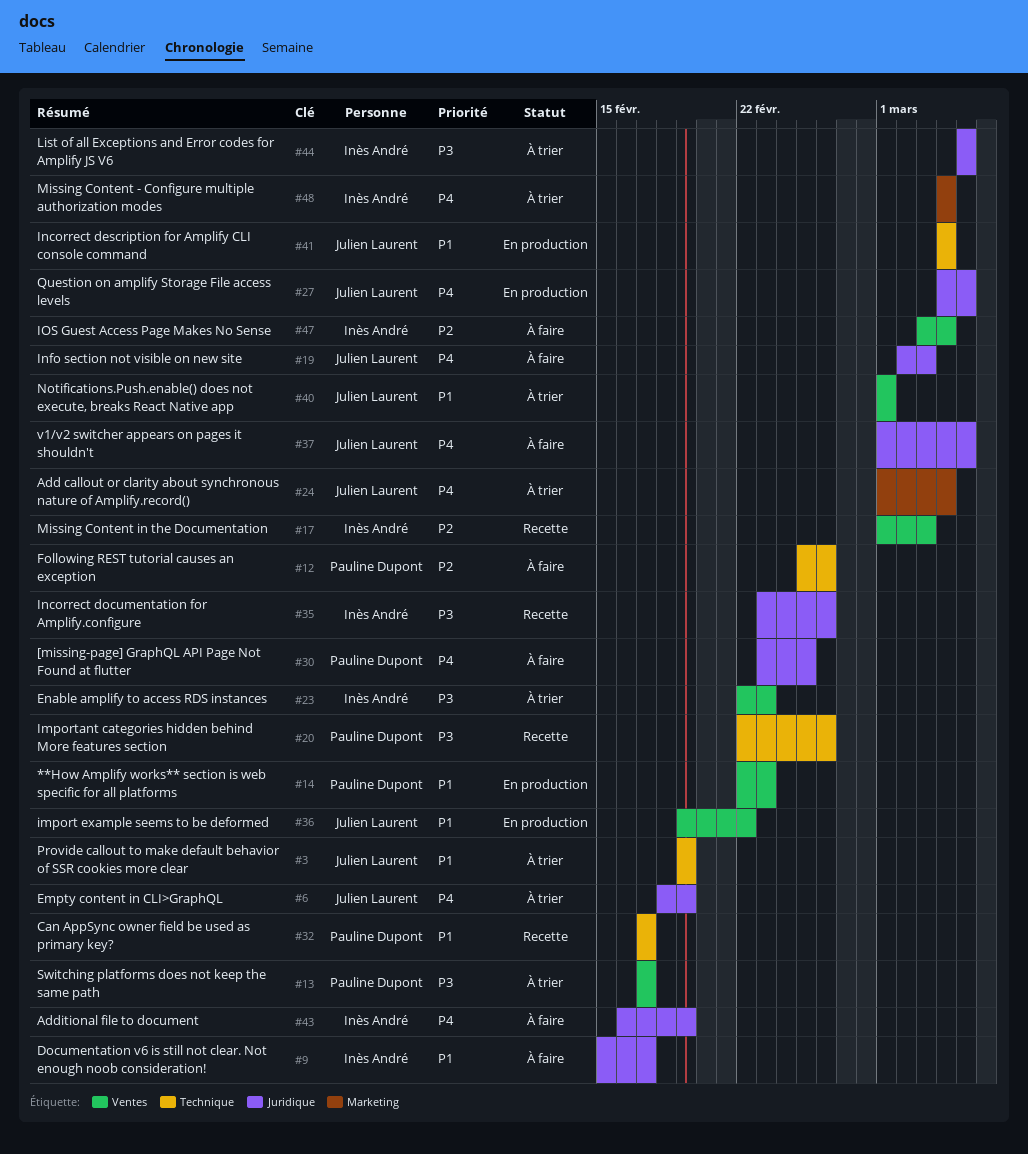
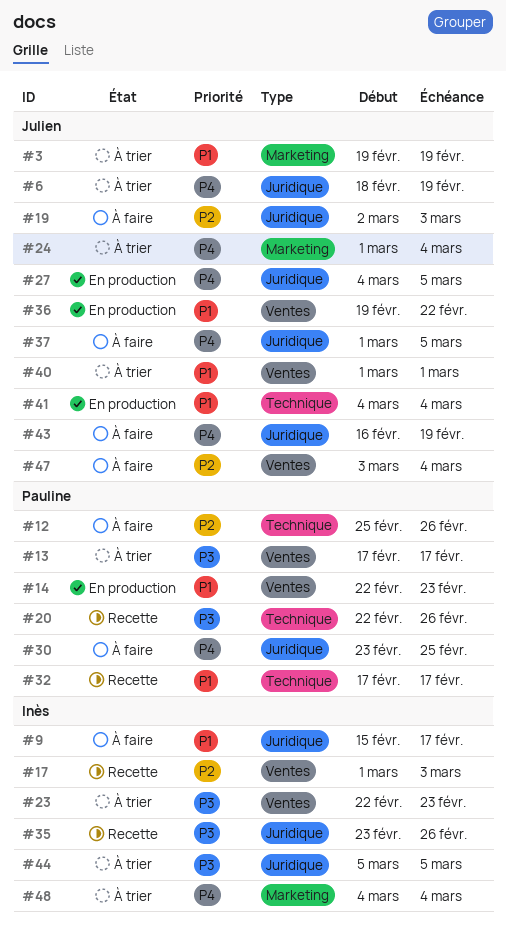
#3, label: Technique -> Marketing
#19, priority: P4 -> P2
#43, owner: Inès André -> Julien Laurent
#47, owner: Inès André -> Julien Laurent

